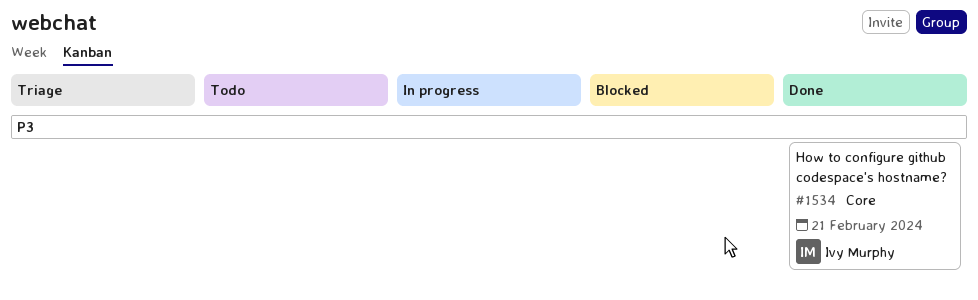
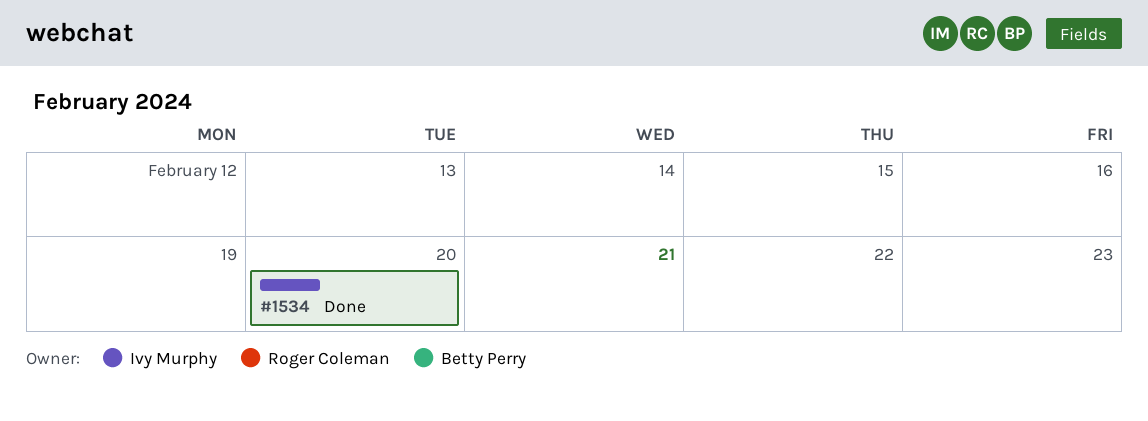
#1534, due: Feb 21 -> Feb 20

